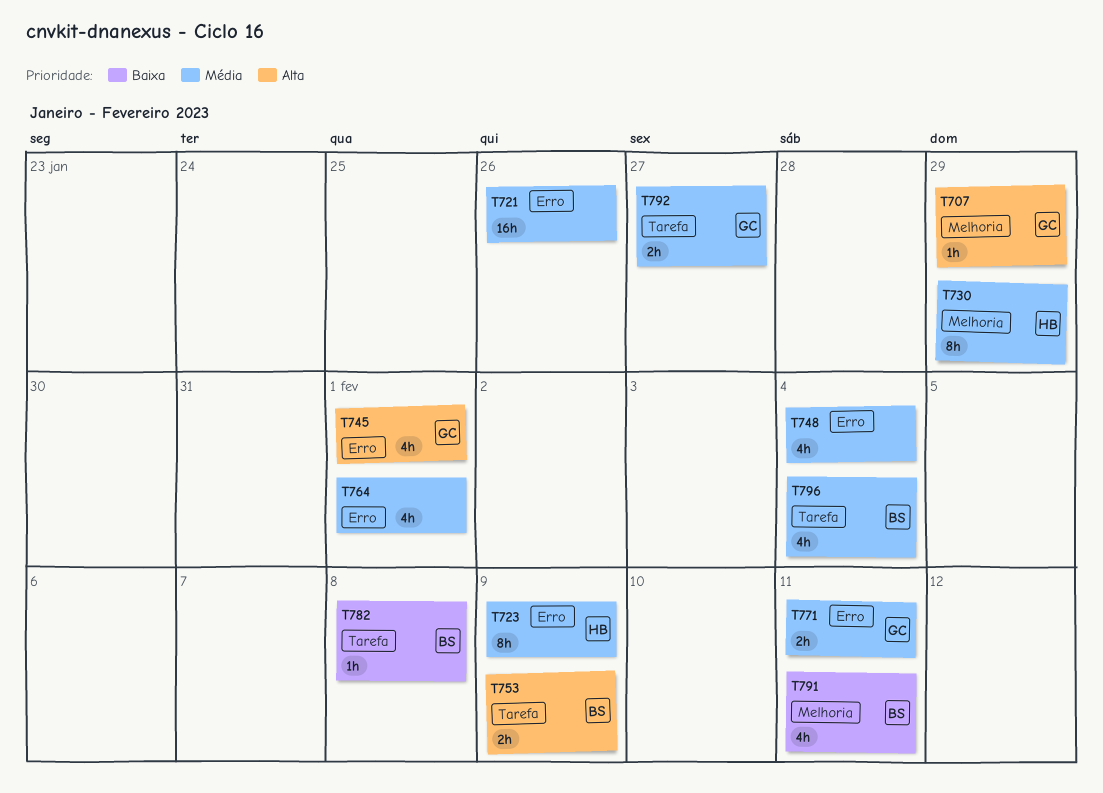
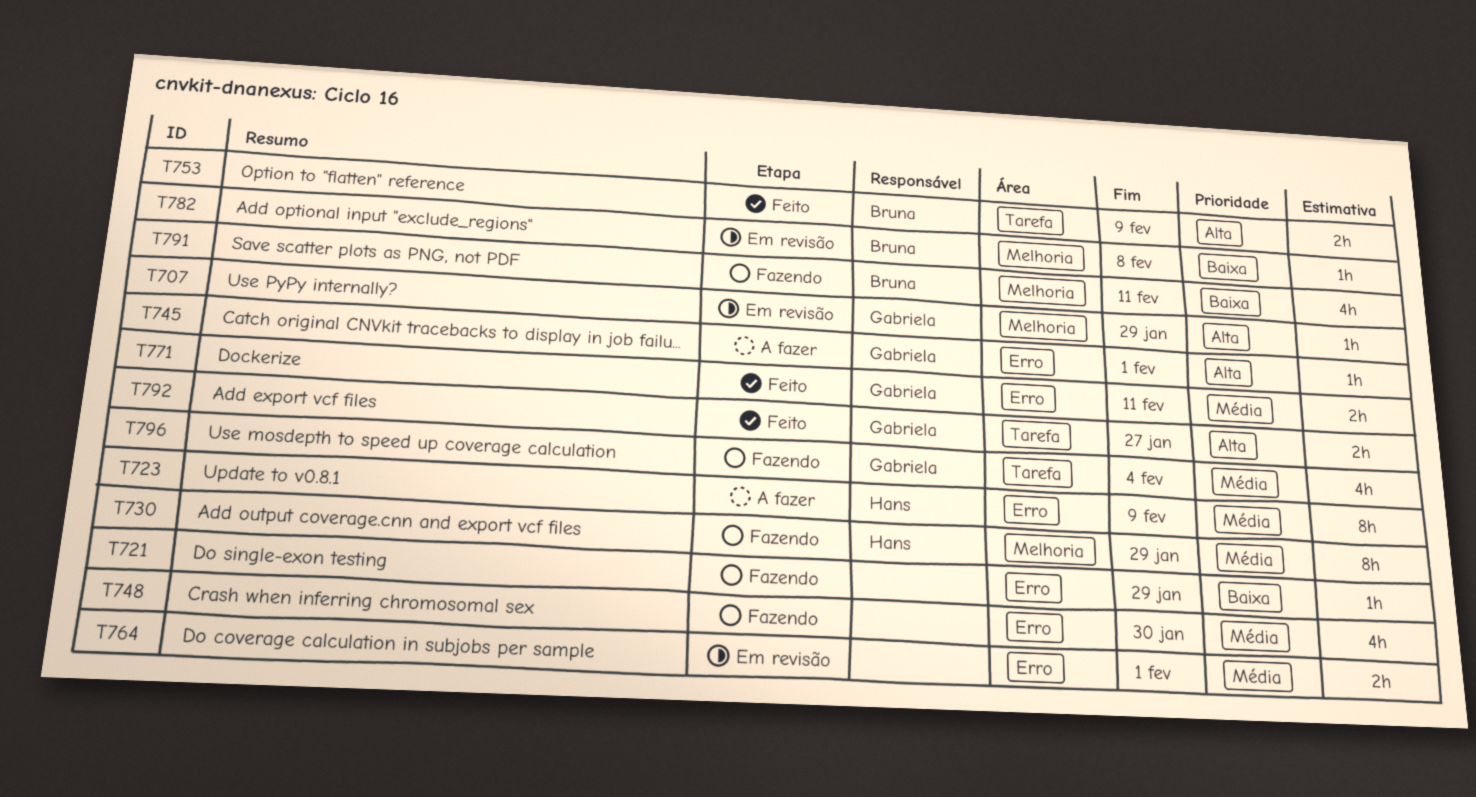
T721, priority: Média -> Baixa
T721, estimate: 16h -> 1h
T721, due: Jan 26 -> Jan 29
T745, estimate: 4h -> 1h
T748, due: Feb 4 -> Jan 30
T764, estimate: 4h -> 2h
T782, label: Tarefa -> Melhoria
T792, priority: Média -> Alta
T796, owner: Bruna -> Gabriela

